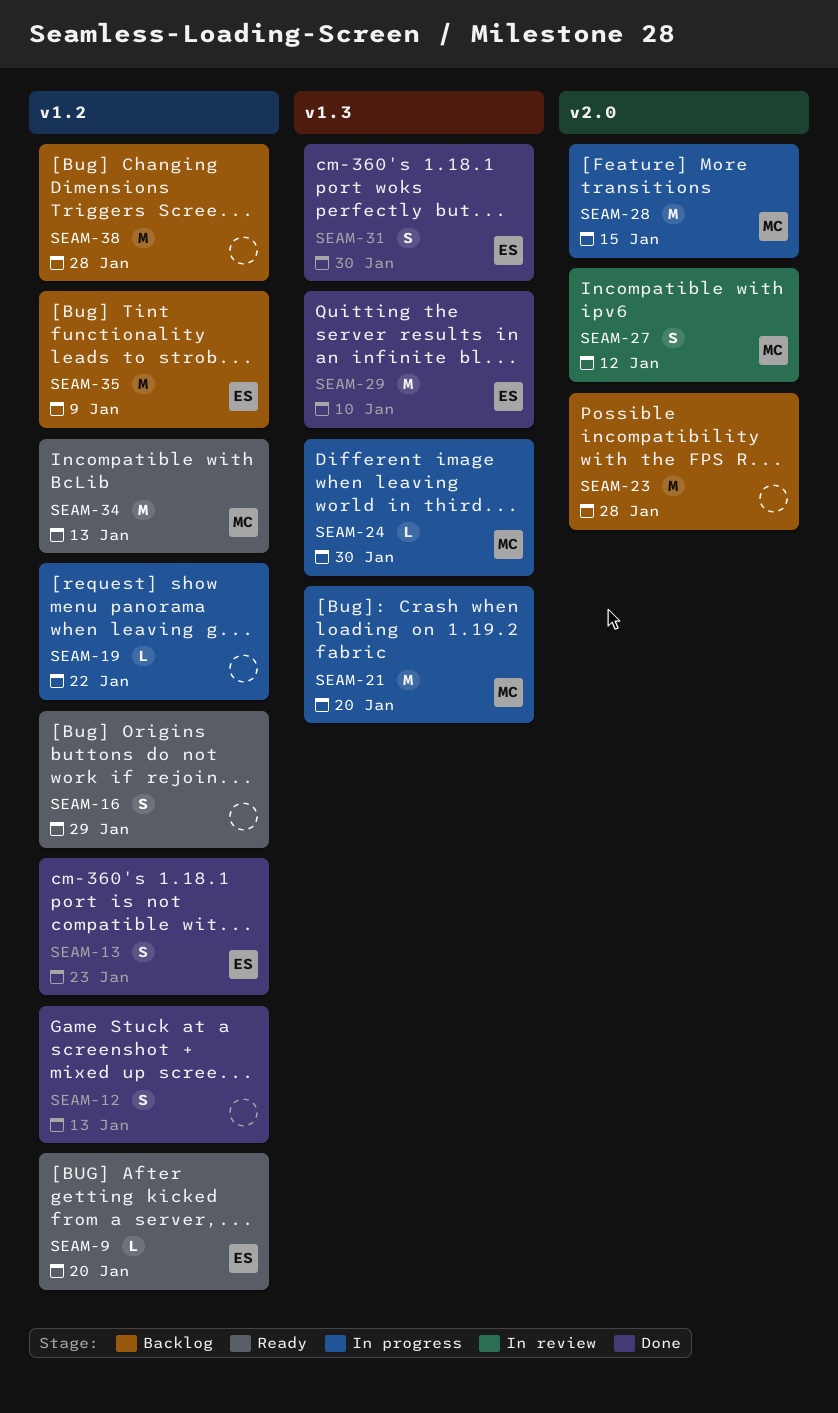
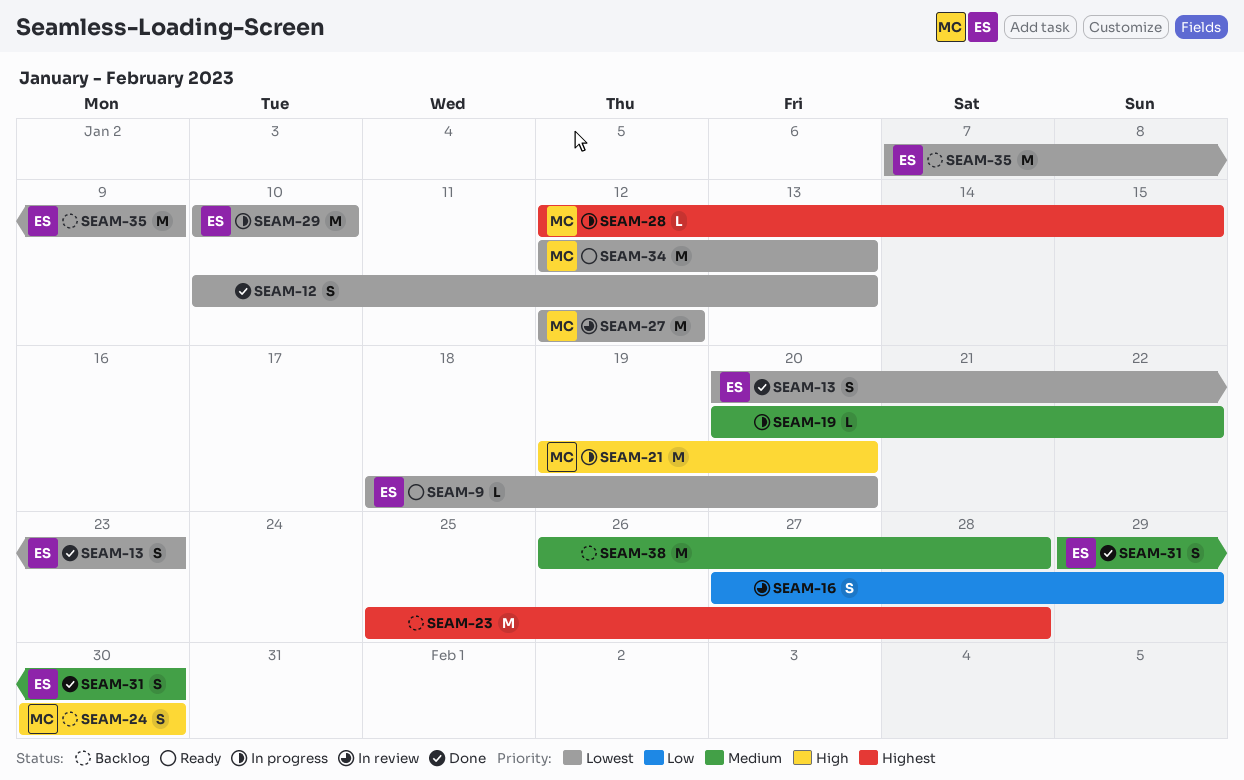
SEAM-16, status: Ready -> In review
SEAM-24, status: In progress -> Backlog
SEAM-24, estimate: L -> S
SEAM-27, estimate: S -> M
SEAM-28, estimate: M -> L
SEAM-29, status: Done -> In progress

